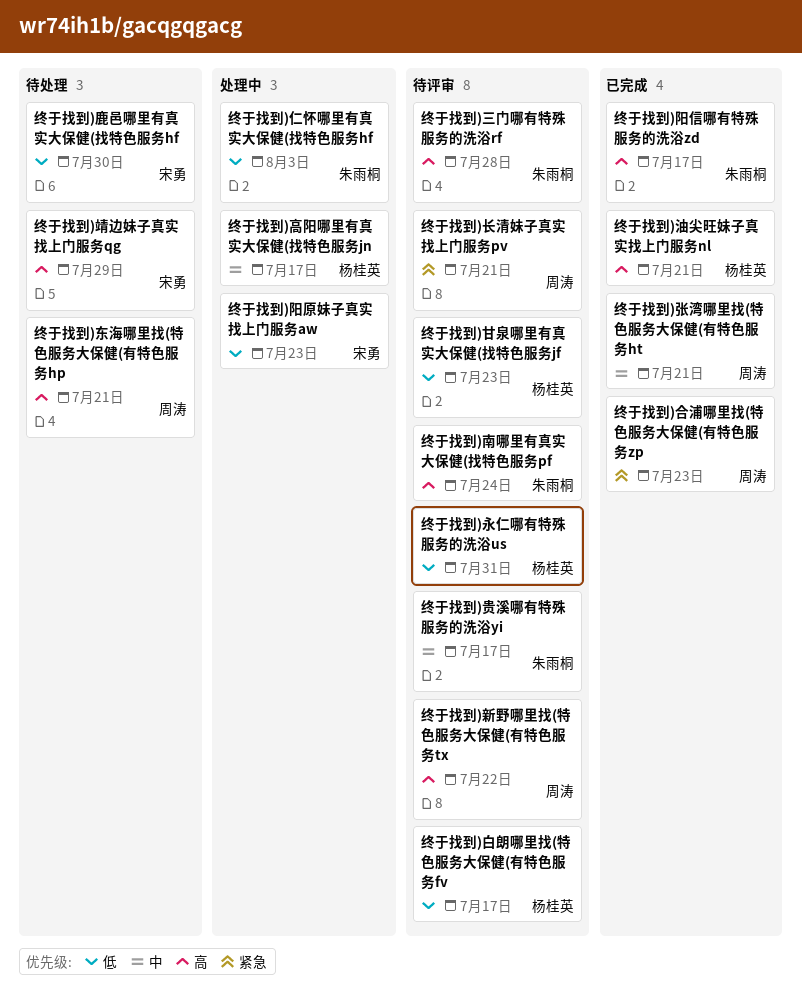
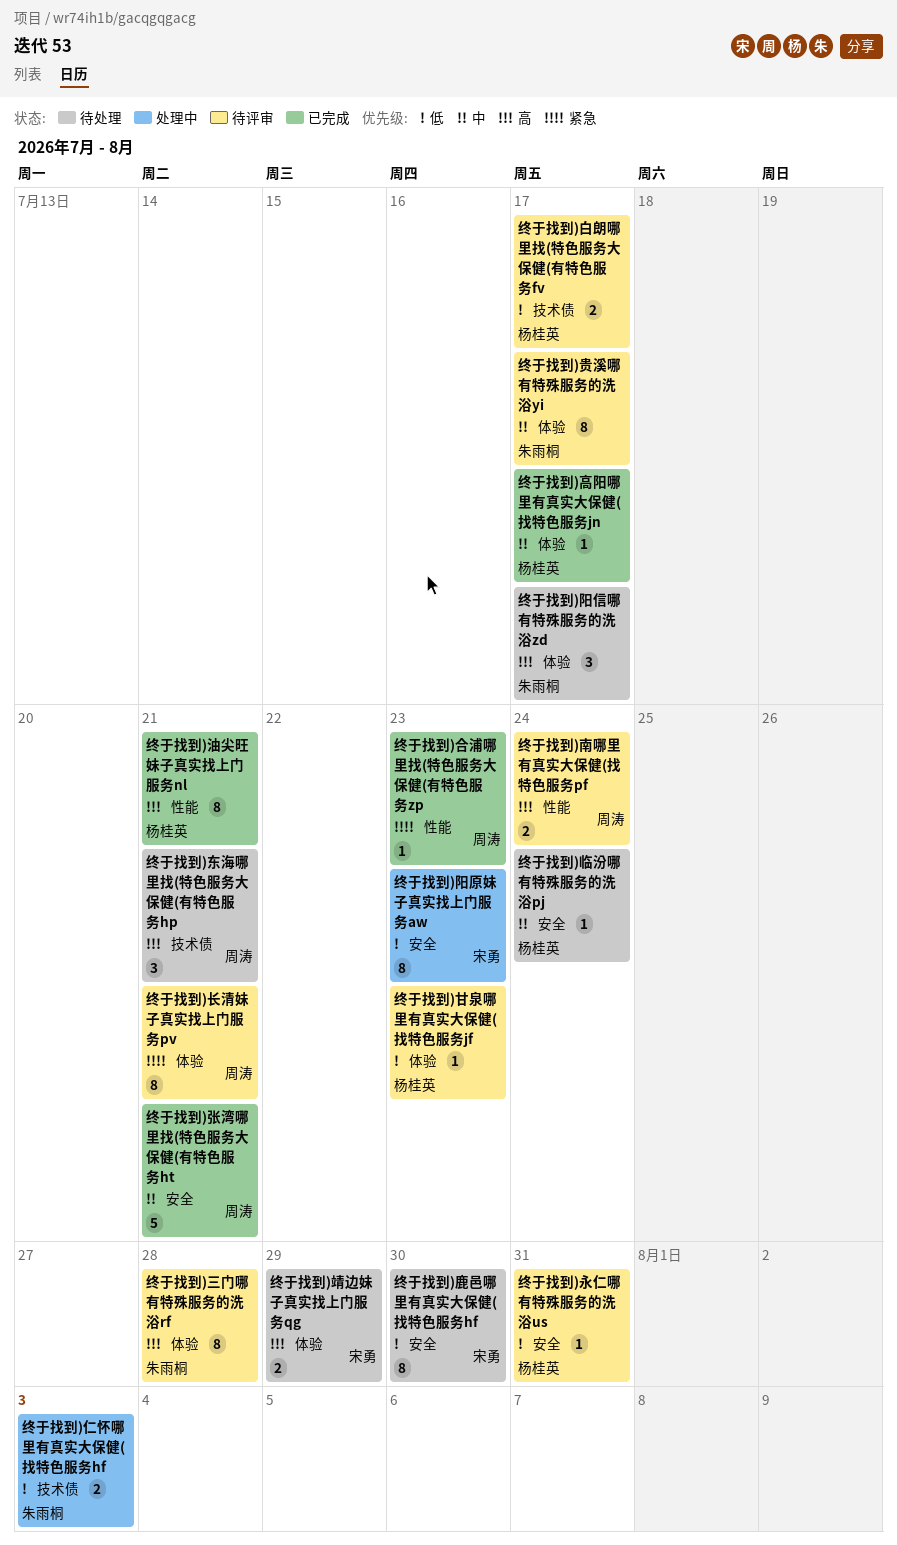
终于找到)临汾哪有特殊服务的洗浴pj: none -> present
终于找到)南哪里有真实大保健(找特色服务pf, owner: 朱雨桐 -> 周涛
终于找到)新野哪里找(特色服务大保健(有特色服务tx: present -> none
终于找到)阳信哪有特殊服务的洗浴zd, status: 已完成 -> 待处理
终于找到)高阳哪里有真实大保健(找特色服务jn, status: 处理中 -> 已完成

